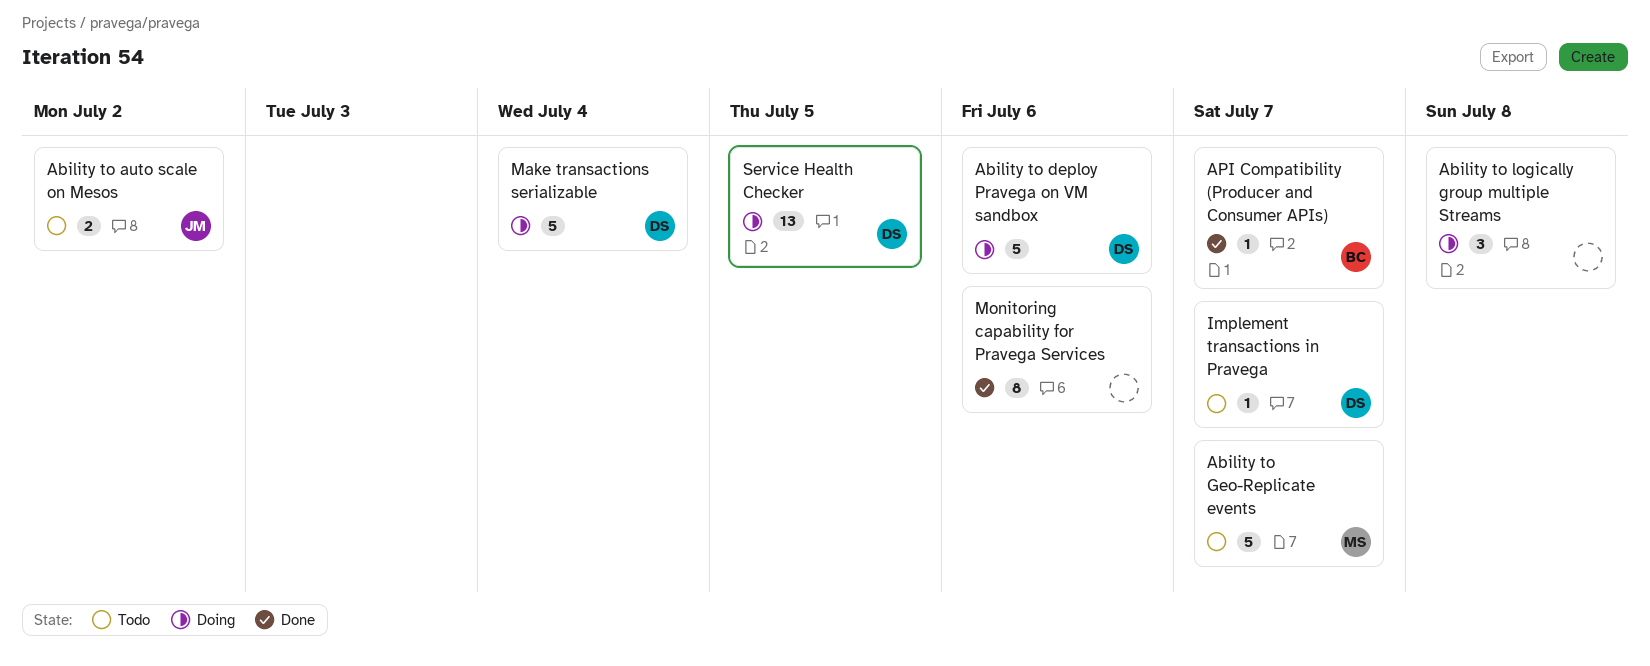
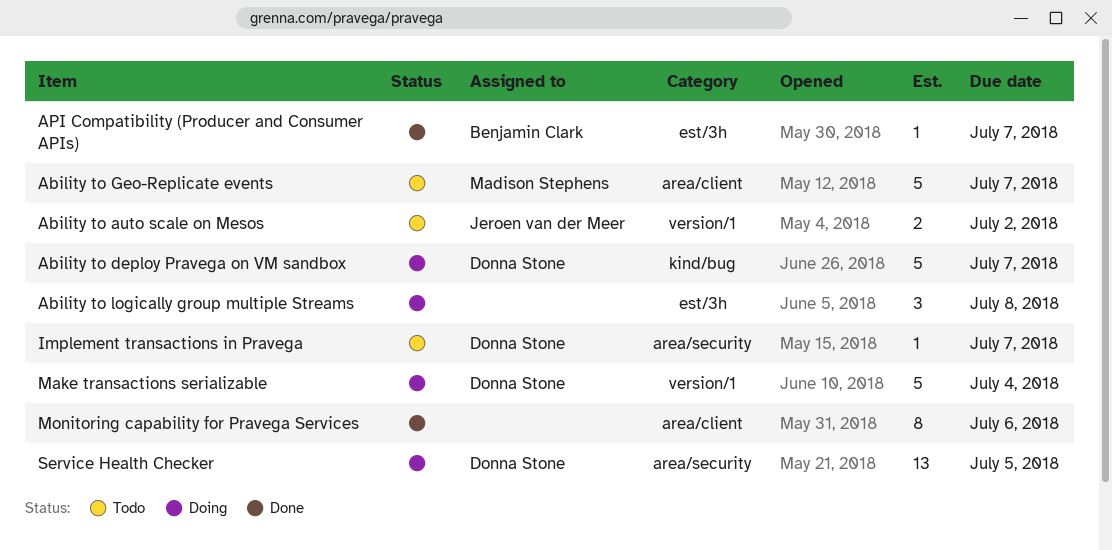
Ability to deploy Pravega on VM sandbox, due: Jul 6 -> Jul 7

